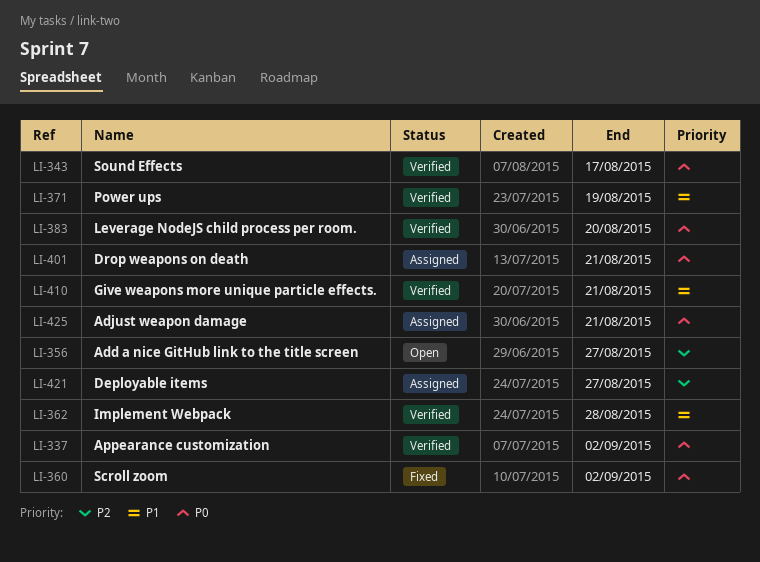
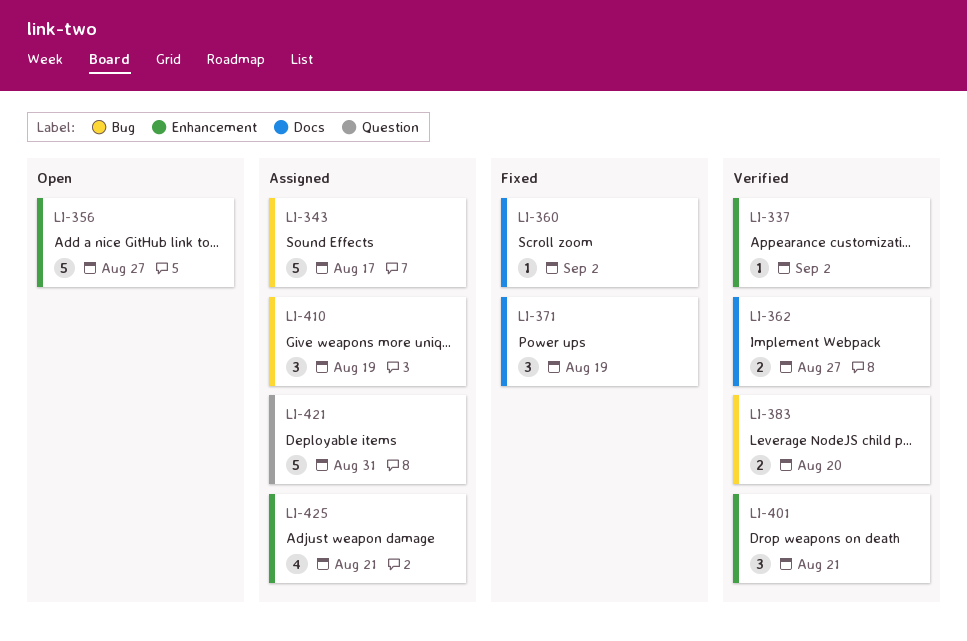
LI-343, status: Verified -> Assigned
LI-362, due: Aug 28 -> Aug 27
LI-371, status: Verified -> Fixed
LI-401, status: Assigned -> Verified
LI-410, status: Verified -> Assigned
LI-410, due: Aug 21 -> Aug 19
LI-421, due: Aug 27 -> Aug 31

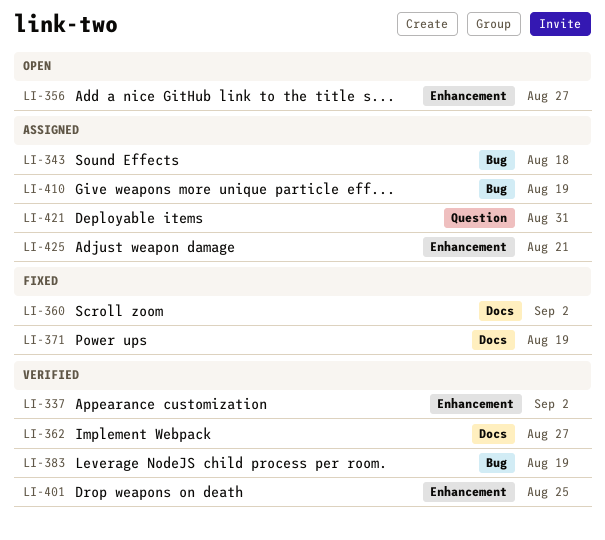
LI-343, due: Aug 17 -> Aug 18
LI-383, due: Aug 20 -> Aug 19
LI-401, due: Aug 21 -> Aug 25

